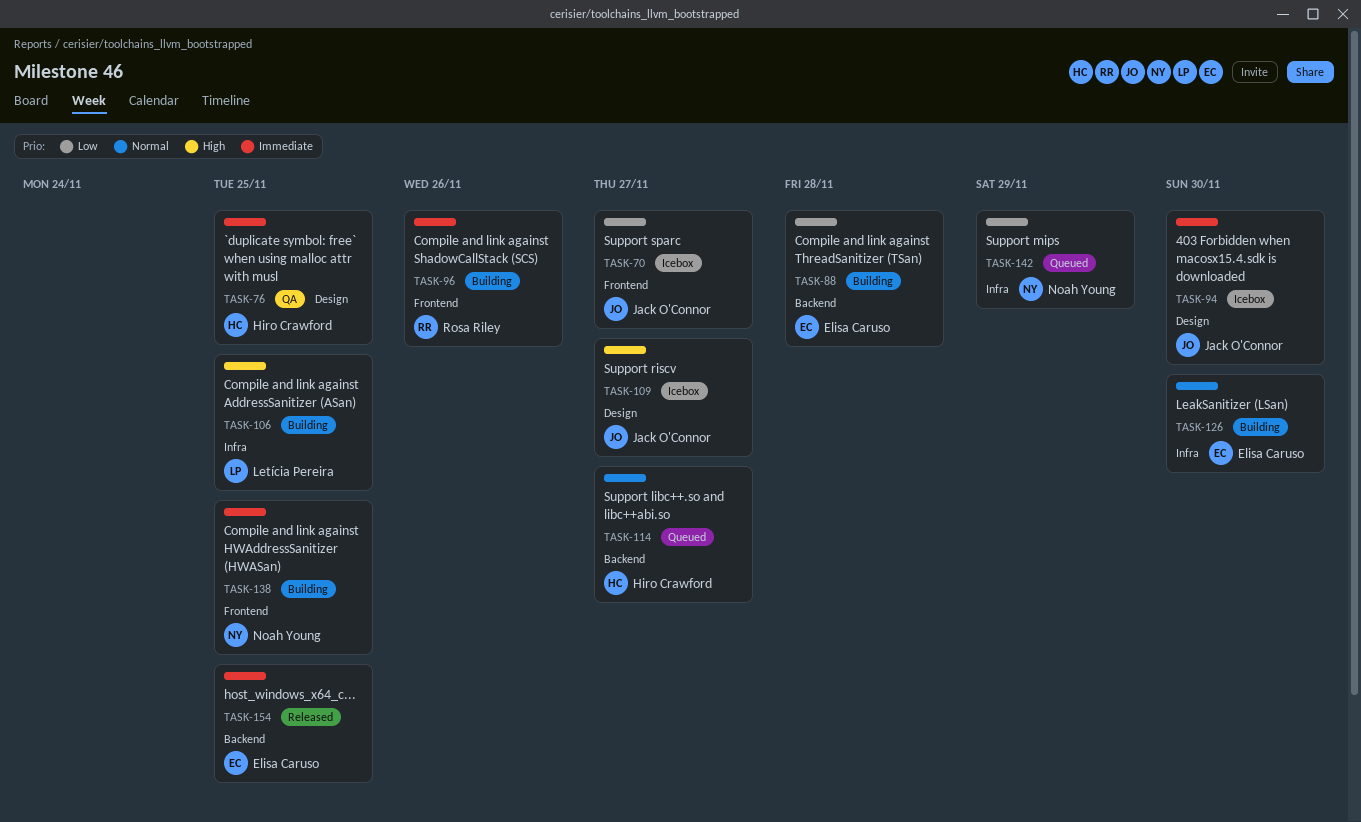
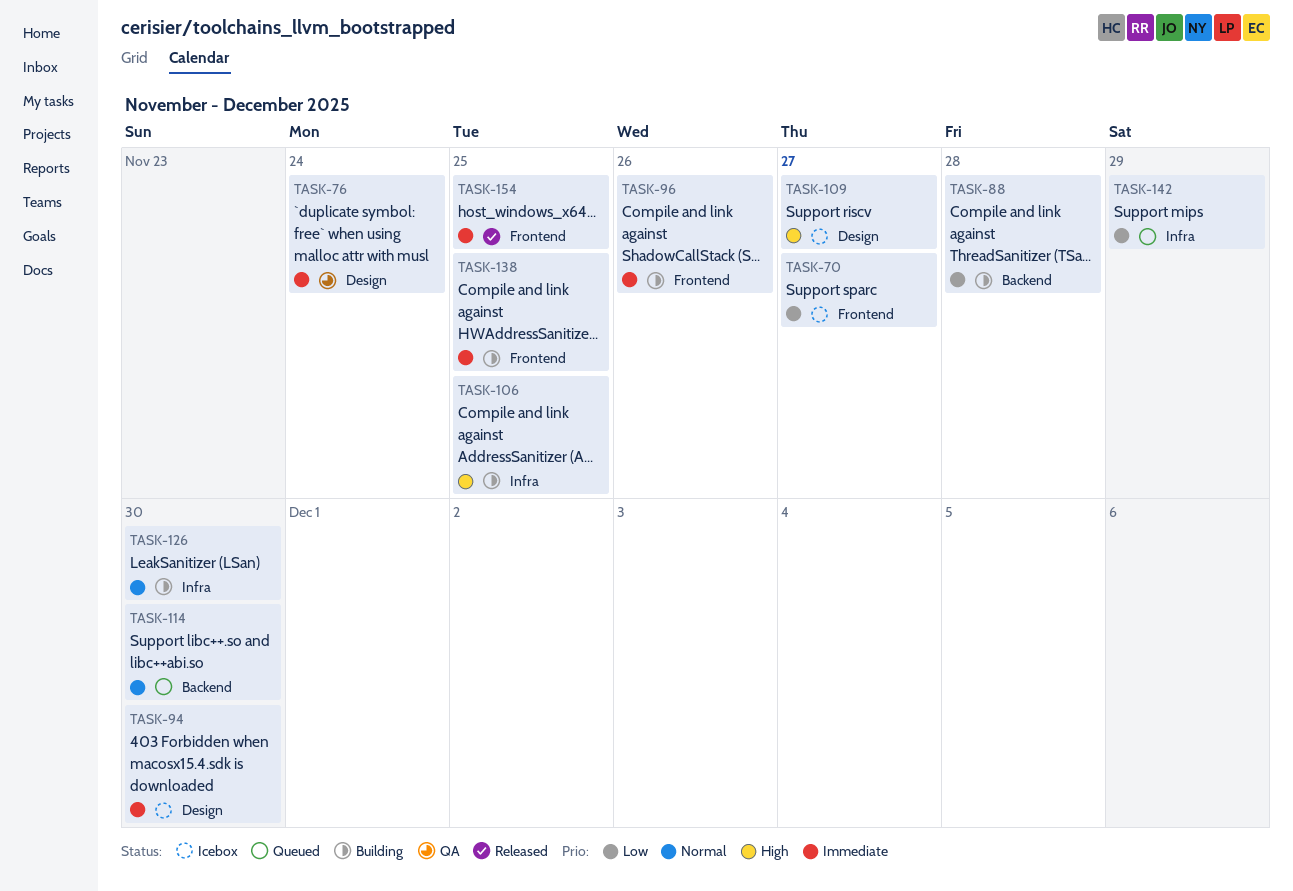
TASK-76, due: Nov 25 -> Nov 24
TASK-114, due: Nov 27 -> Nov 30
TASK-154, label: Backend -> Frontend

